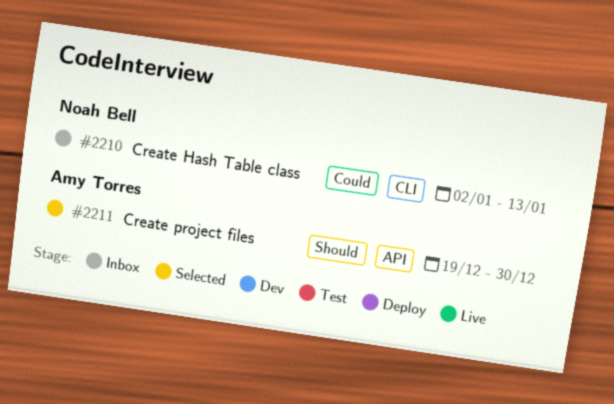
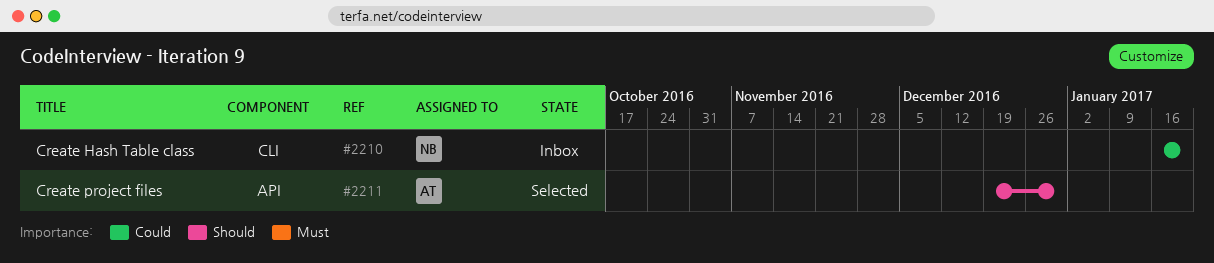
#2210, start: Jan 2 -> Jan 16
#2210, due: Jan 13 -> Jan 20

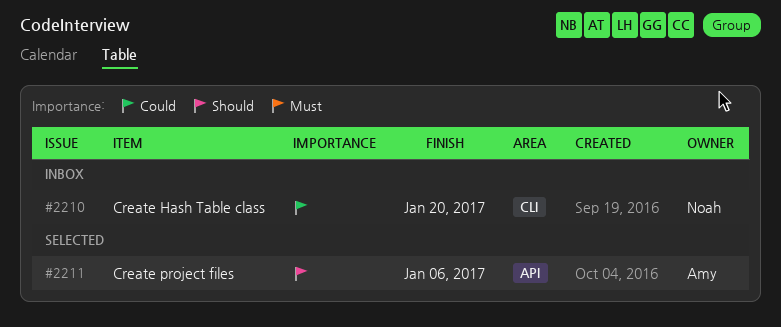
#2211, due: Dec 30 -> Jan 6

